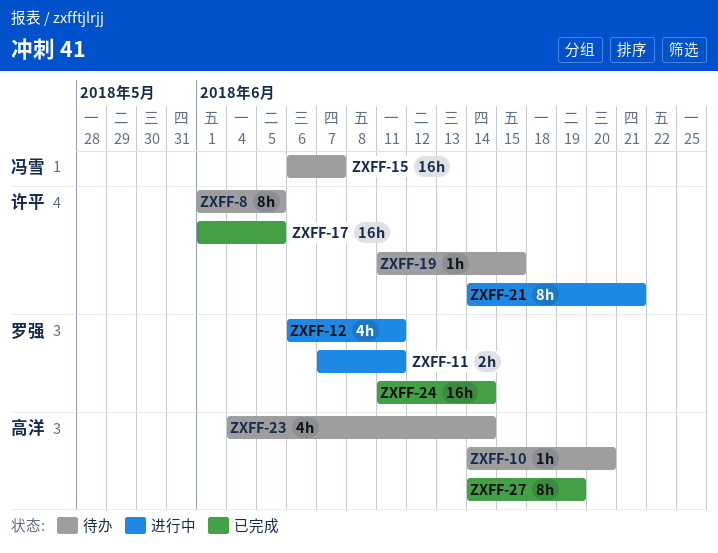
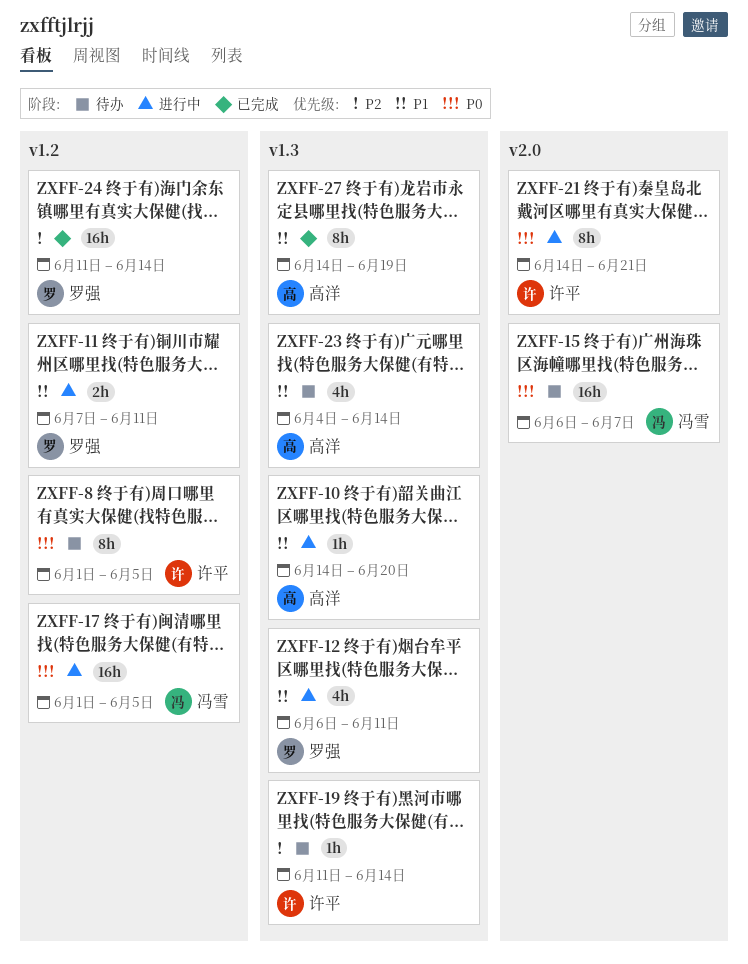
ZXFF-10, status: 待办 -> 进行中
ZXFF-17, status: 已完成 -> 进行中
ZXFF-17, owner: 许平 -> 冯雪
ZXFF-19, due: Jun 15 -> Jun 14

